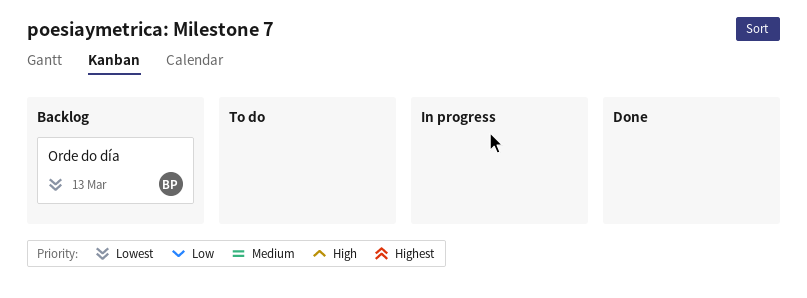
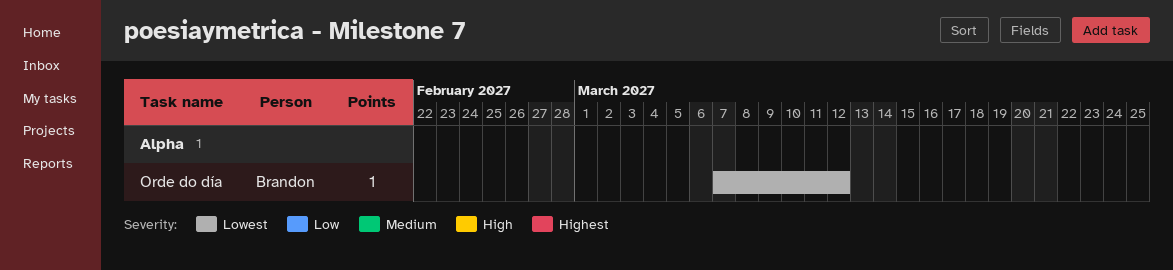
Orde do día, due: Mar 13 -> Mar 12

